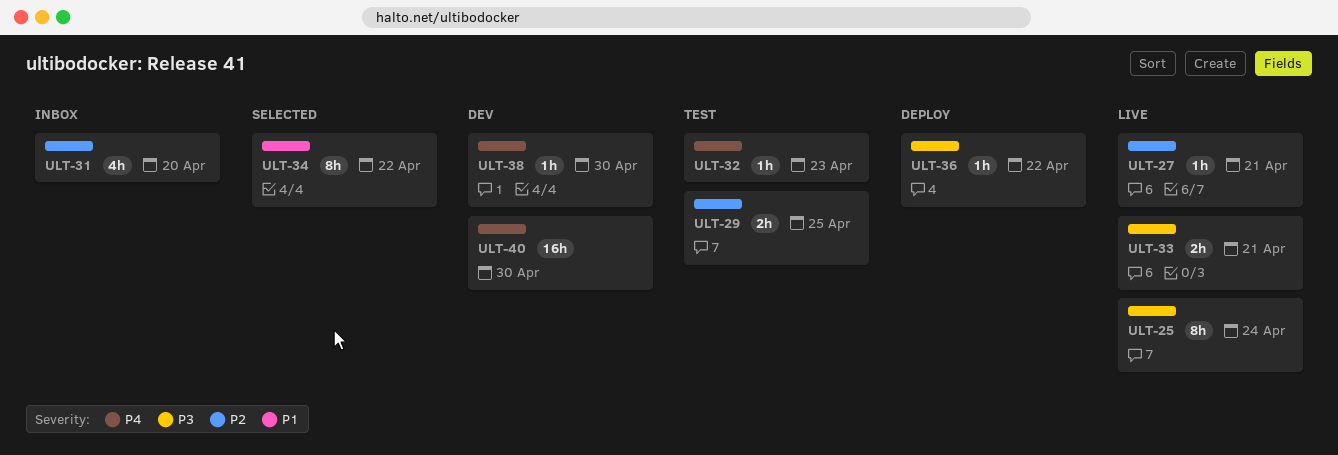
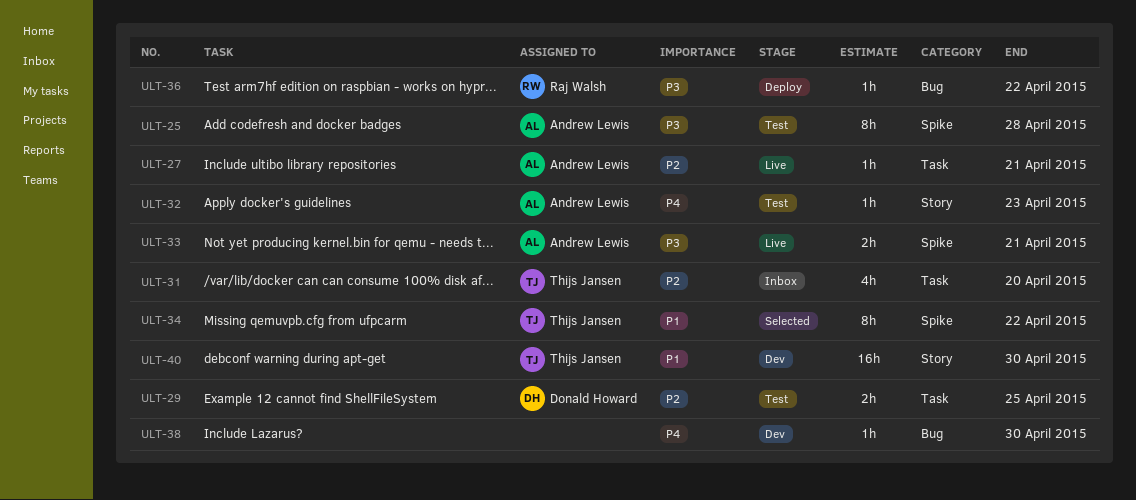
ULT-25, status: Live -> Test
ULT-25, due: Apr 24 -> Apr 28
ULT-40, priority: P4 -> P1

